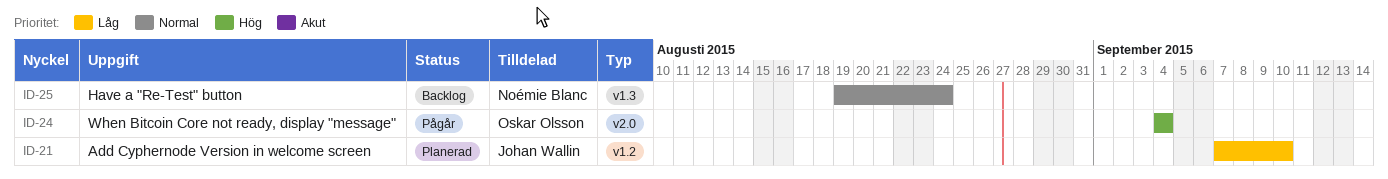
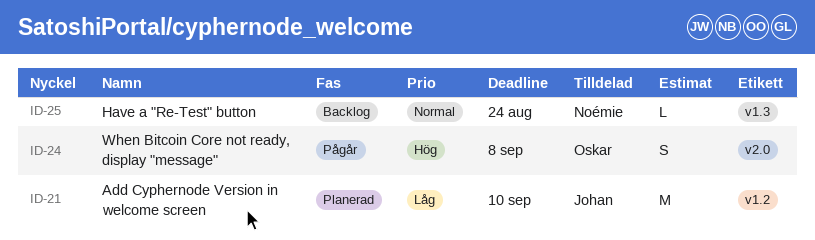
ID-24, due: Sep 4 -> Sep 8

